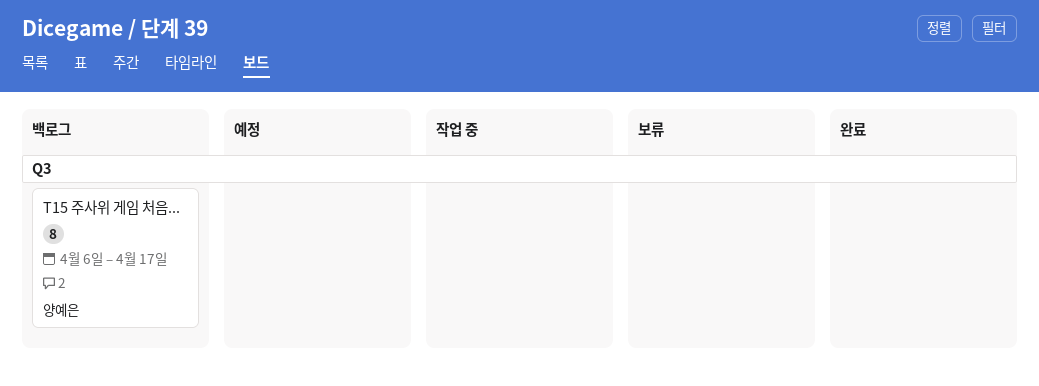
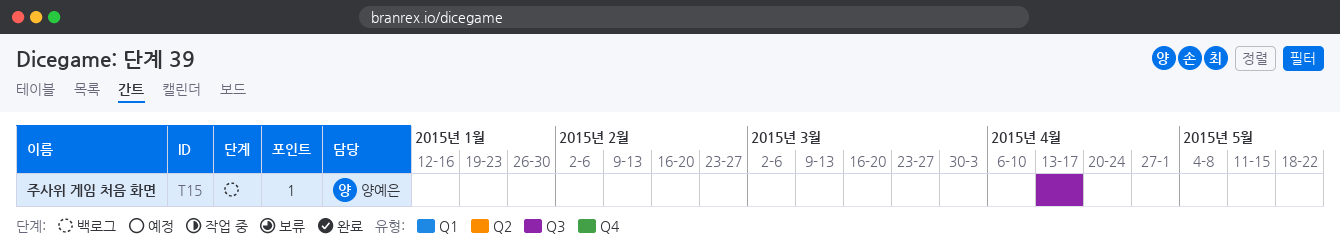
T15, estimate: 8 -> 1
T15, start: Apr 6 -> Apr 13

